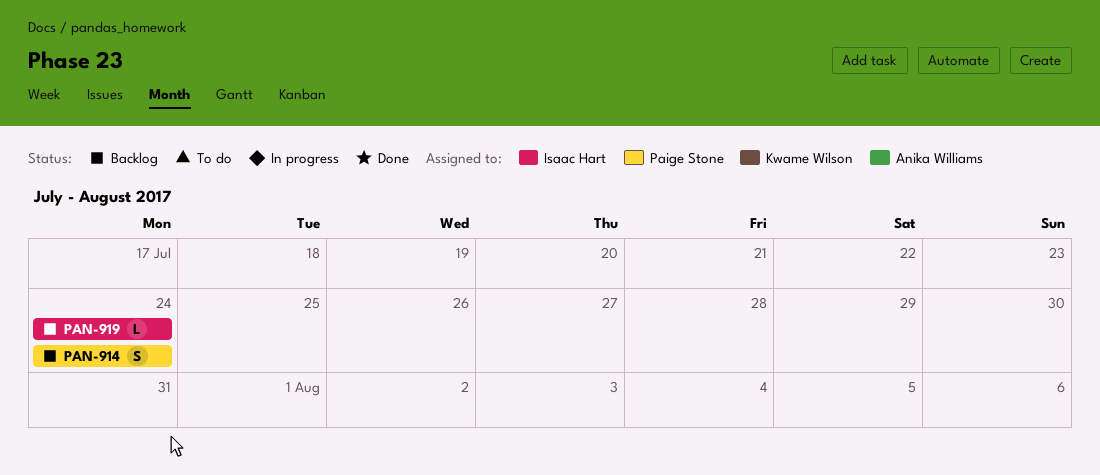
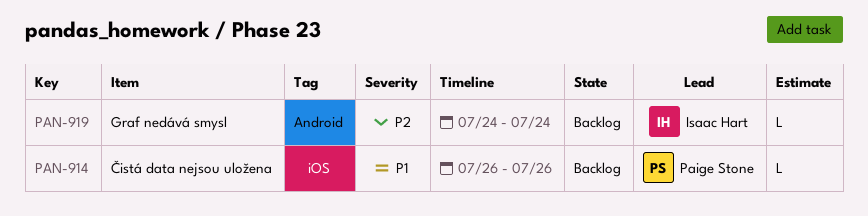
PAN-914, estimate: S -> L
PAN-914, start: Jul 24 -> Jul 26
PAN-914, due: Jul 24 -> Jul 26

